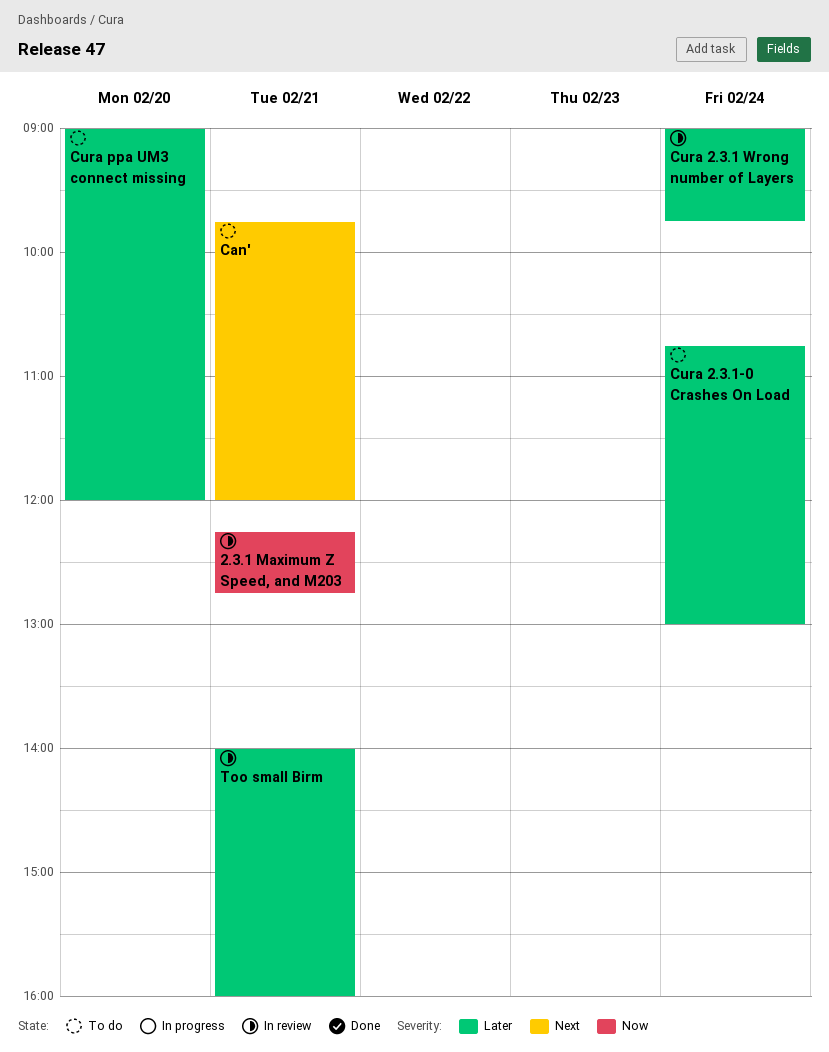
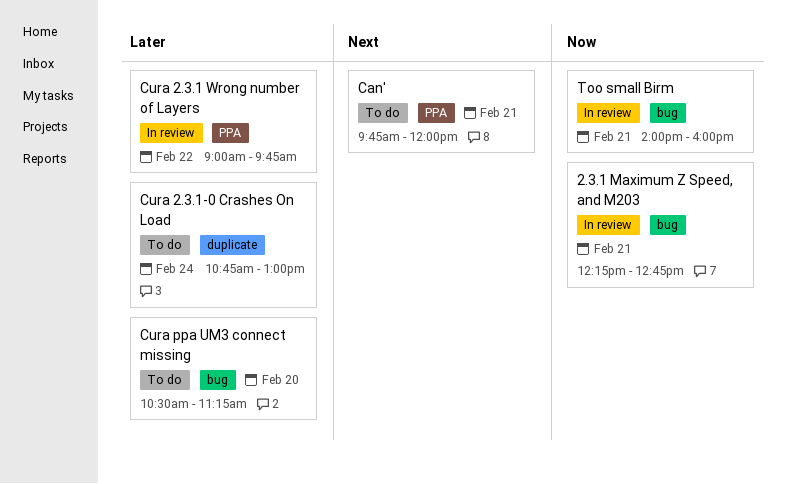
Cura 2.3.1 Wrong number of Layers, day: Feb 24 -> Feb 22
Cura ppa UM3 connect missing, begins: 09:00 -> 10:30
Cura ppa UM3 connect missing, ends: 12:00 -> 11:15
Too small Birm, priority: Later -> Now

